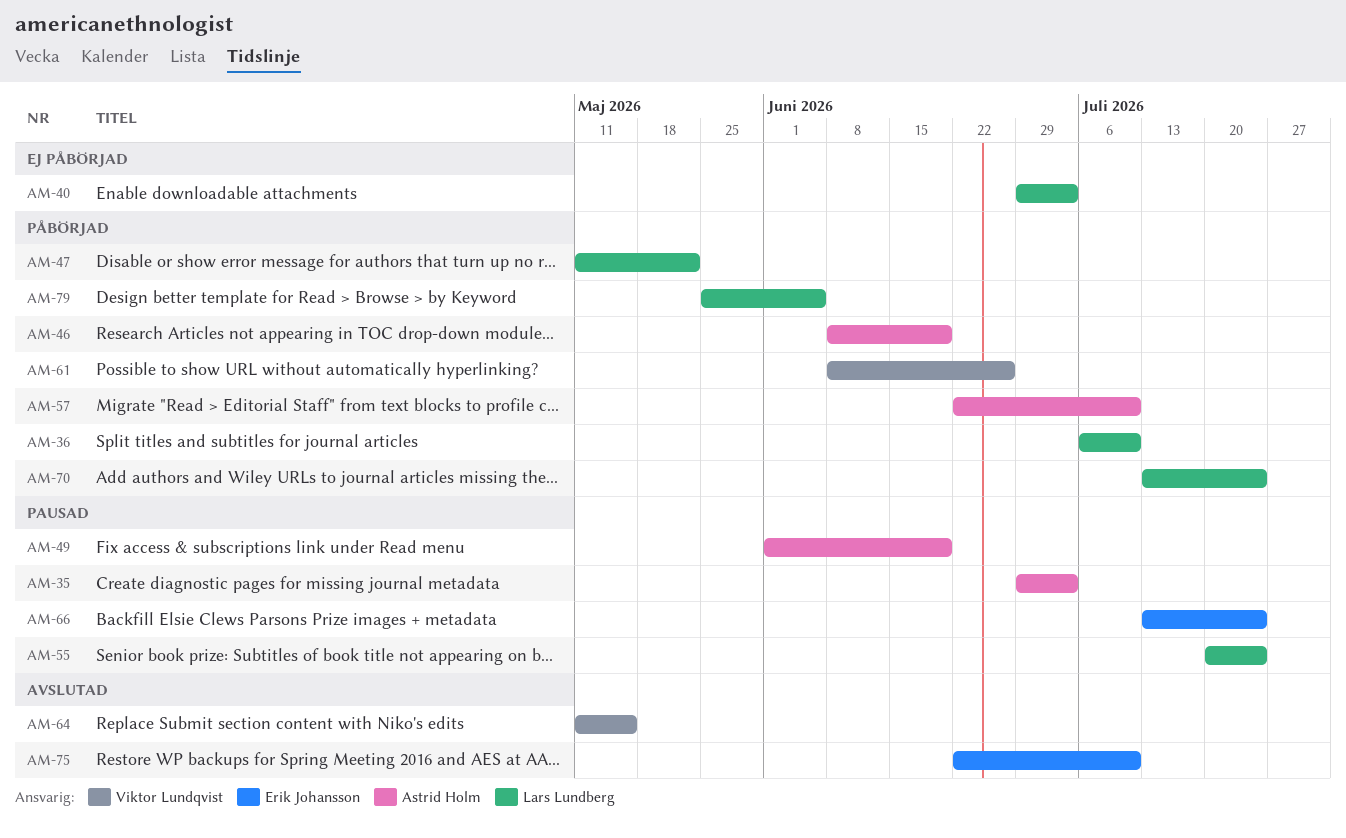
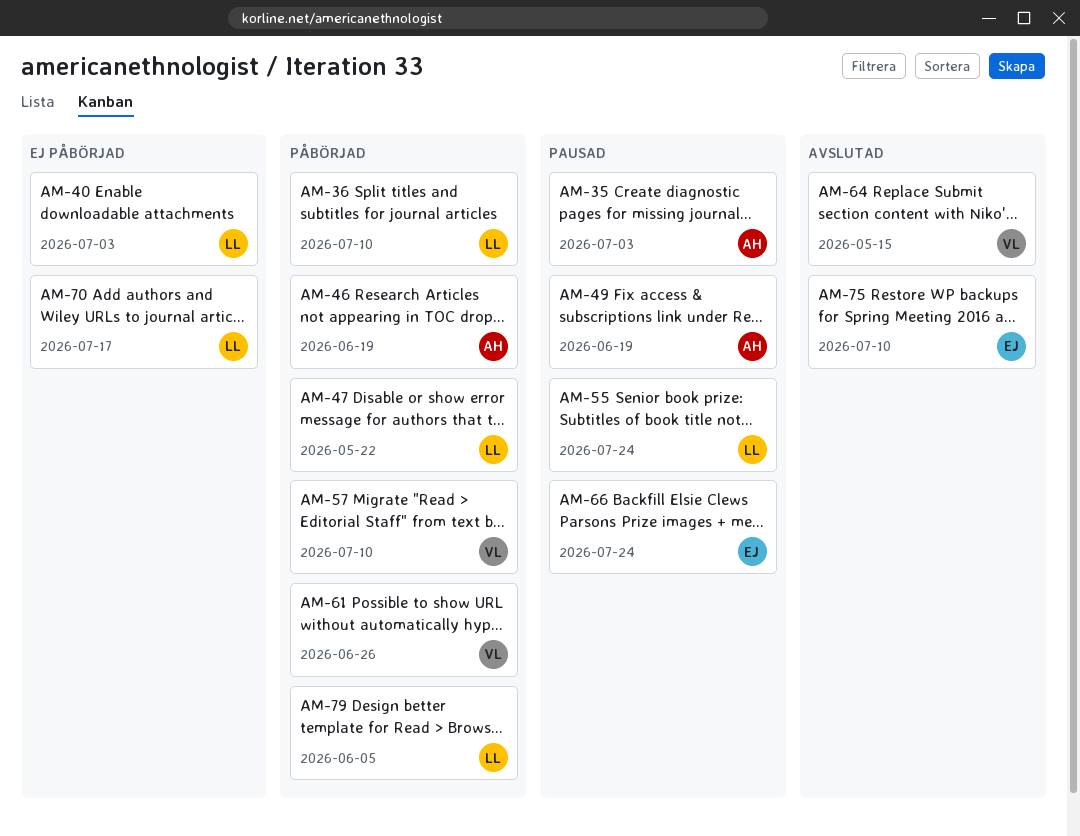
AM-57, owner: Astrid Holm -> Viktor Lundqvist
AM-70, status: Påbörjad -> Ej påbörjad
AM-70, due: Jul 24 -> Jul 17

